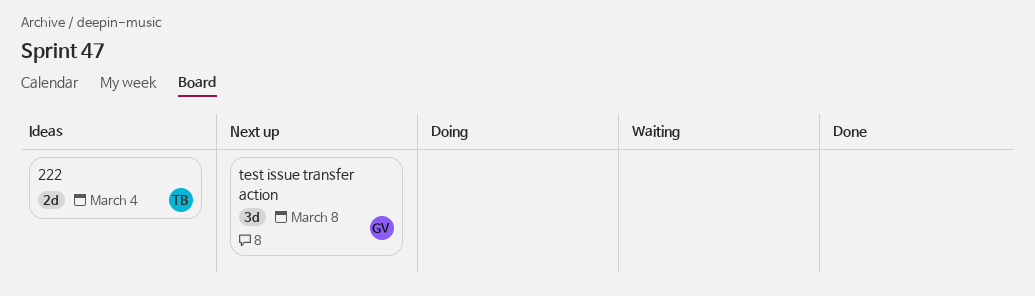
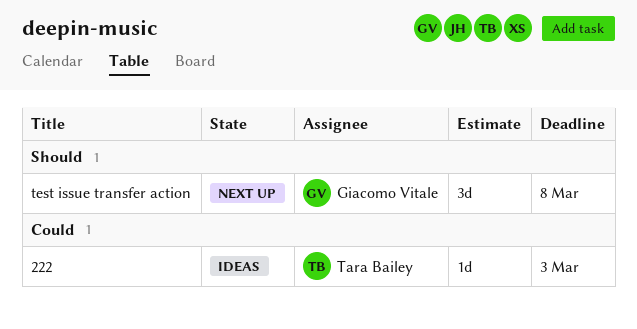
222, estimate: 2d -> 1d
222, due: Mar 4 -> Mar 3

